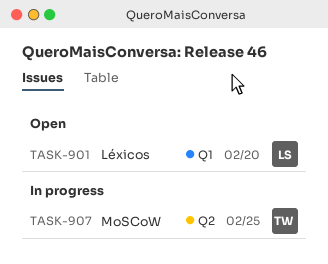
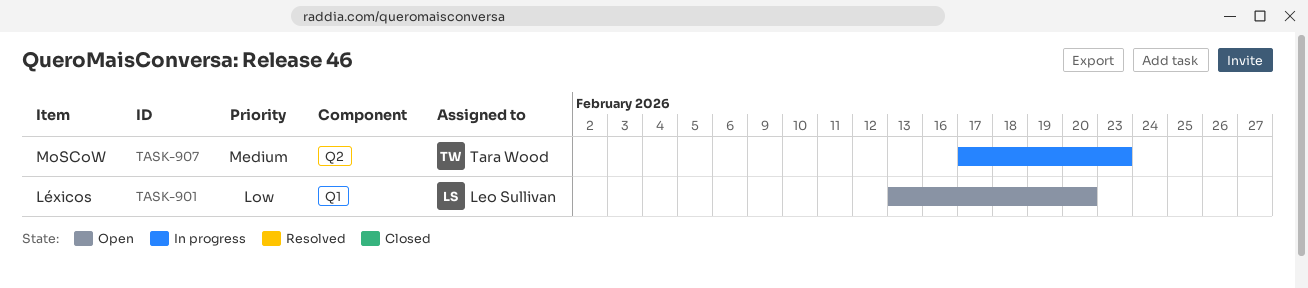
TASK-907, due: Feb 25 -> Feb 23

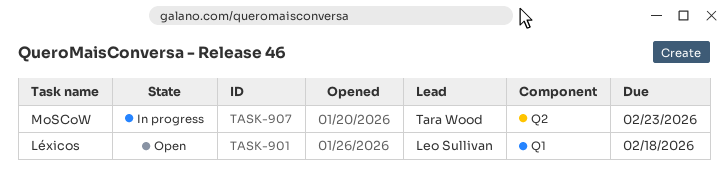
TASK-901, due: Feb 20 -> Feb 18

